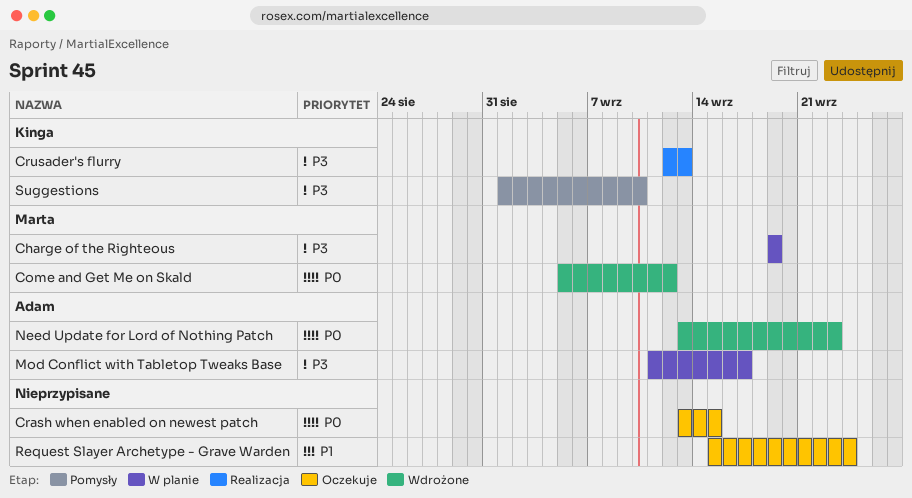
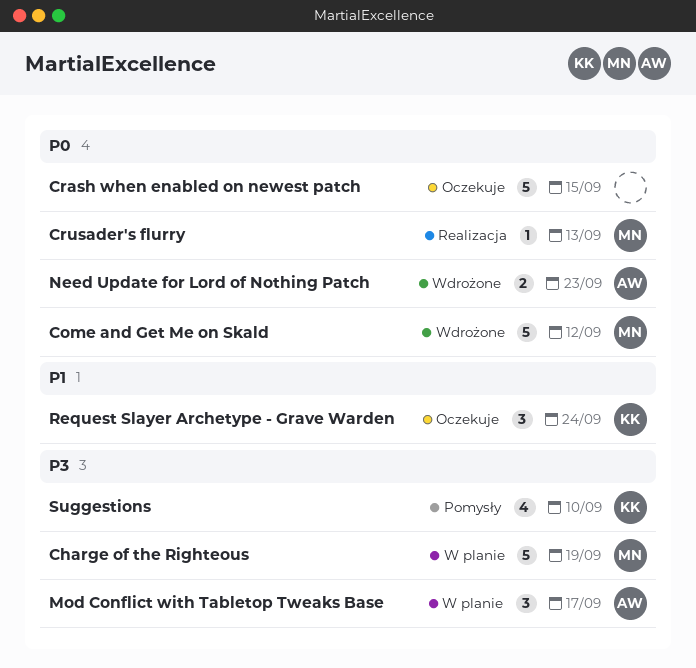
Crusader's flurry, owner: Kinga -> Marta
Crusader's flurry, priority: P3 -> P0
Request Slayer Archetype - Grave Warden, owner: none -> Kinga

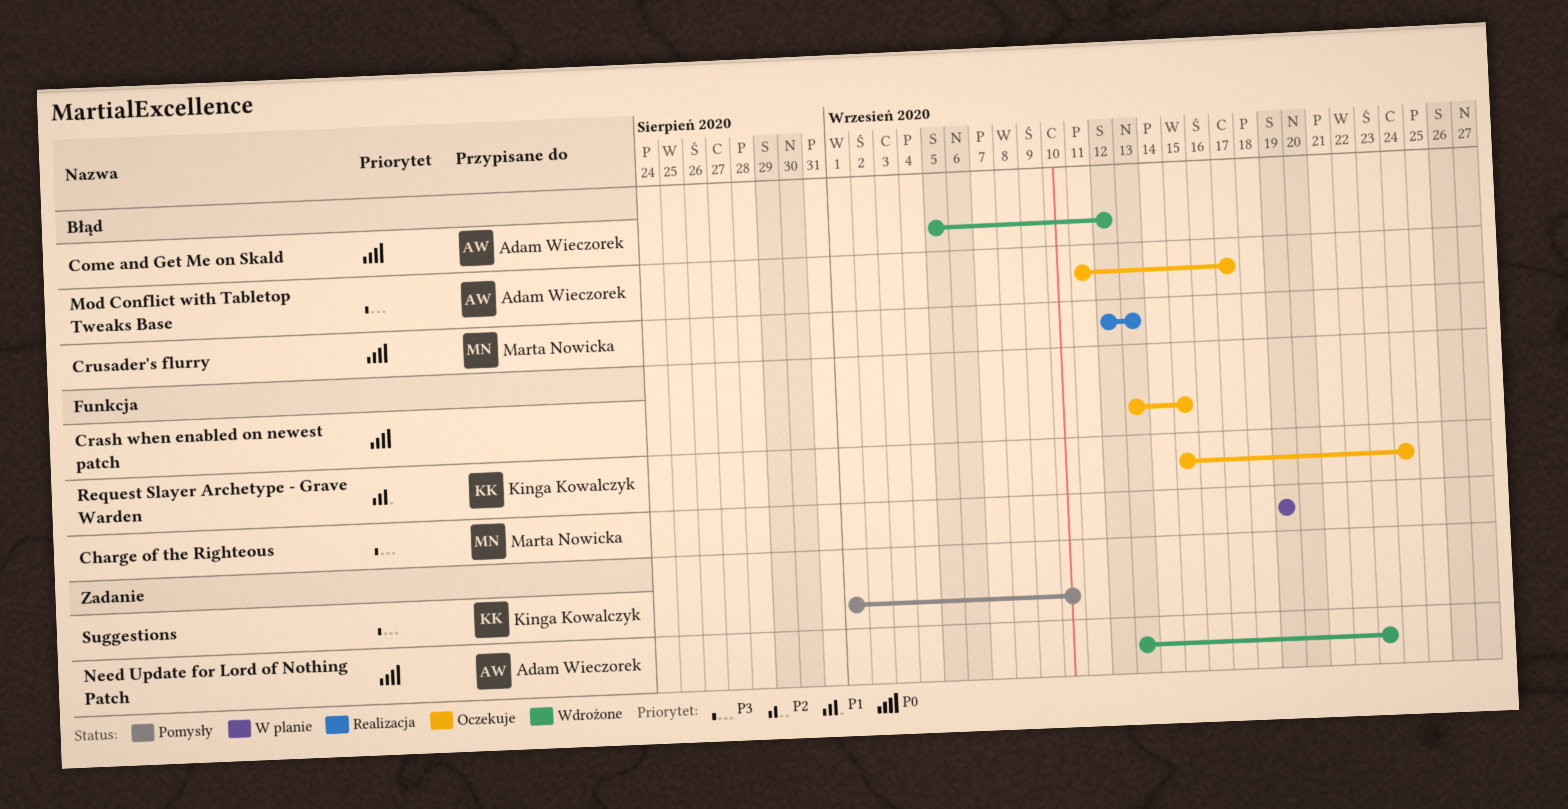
Come and Get Me on Skald, owner: Marta Nowicka -> Adam Wieczorek
Mod Conflict with Tabletop Tweaks Base, status: W planie -> Oczekuje

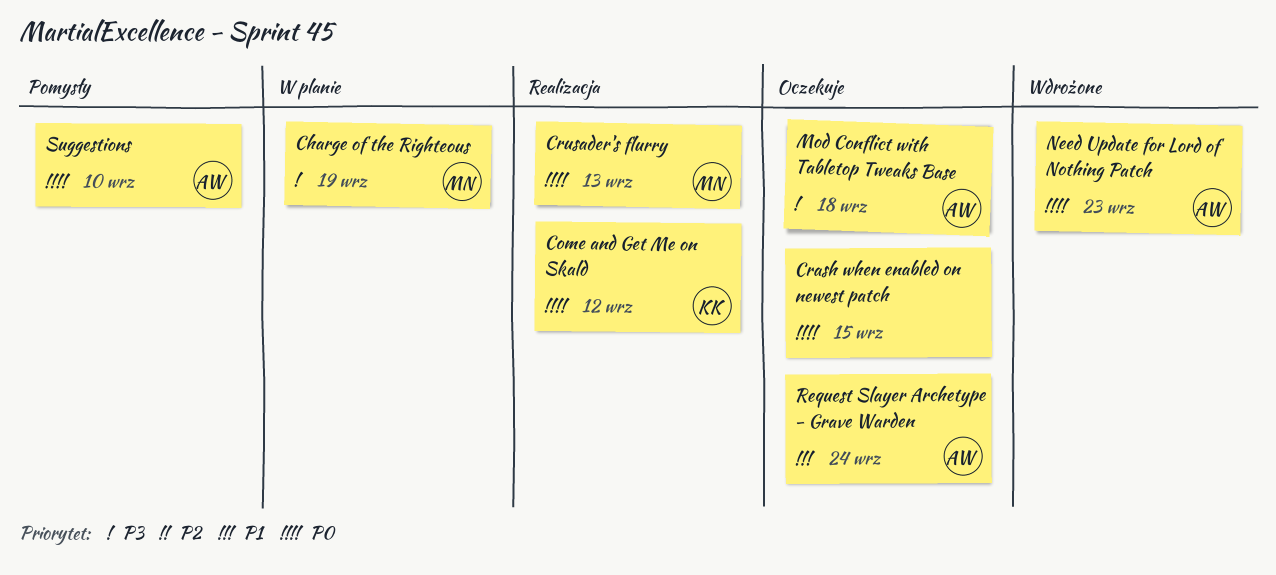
Come and Get Me on Skald, status: Wdrożone -> Realizacja
Come and Get Me on Skald, owner: Adam Wieczorek -> Kinga Kowalczyk
Mod Conflict with Tabletop Tweaks Base, due: Sep 17 -> Sep 18
Request Slayer Archetype - Grave Warden, owner: Kinga Kowalczyk -> Adam Wieczorek
Suggestions, owner: Kinga Kowalczyk -> Adam Wieczorek
Suggestions, priority: P3 -> P0

